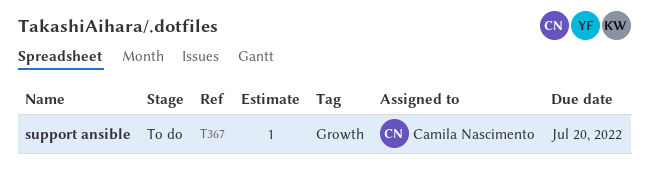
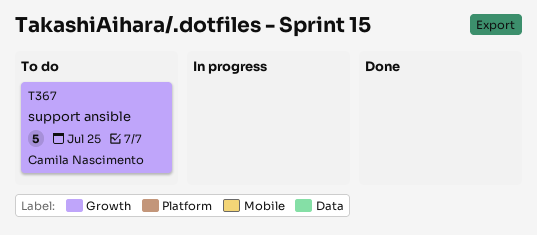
T367, estimate: 1 -> 5
T367, due: Jul 20 -> Jul 25

